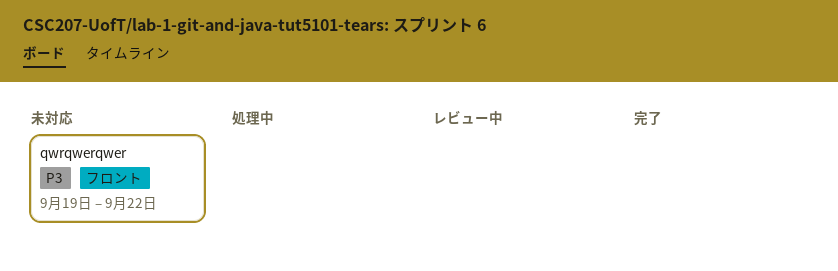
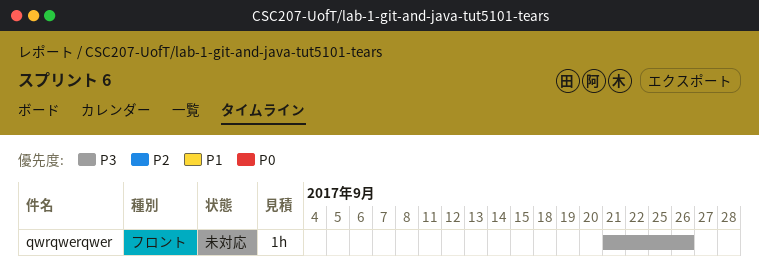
qwrqwerqwer, start: Sep 19 -> Sep 21
qwrqwerqwer, due: Sep 22 -> Sep 26

